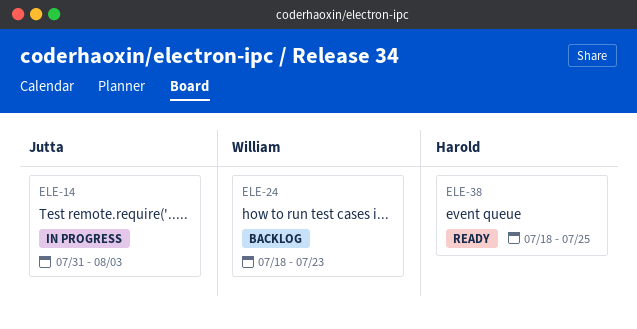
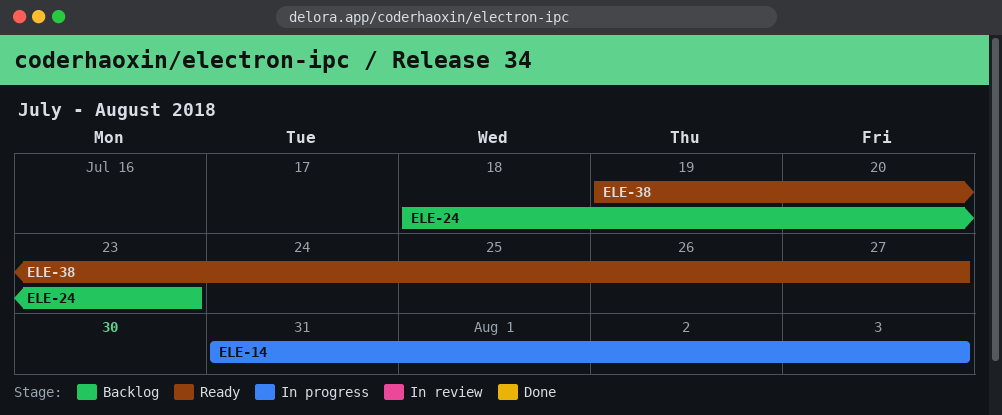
ELE-38, start: Jul 18 -> Jul 19
ELE-38, due: Jul 25 -> Jul 27

